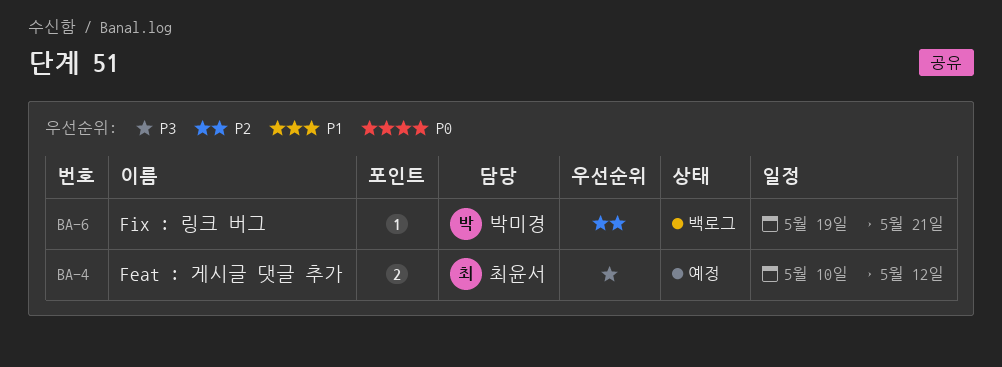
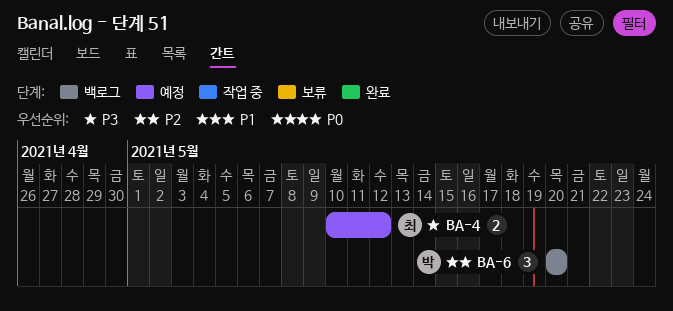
BA-6, estimate: 1 -> 3
BA-6, start: May 19 -> May 20
BA-6, due: May 21 -> May 20

